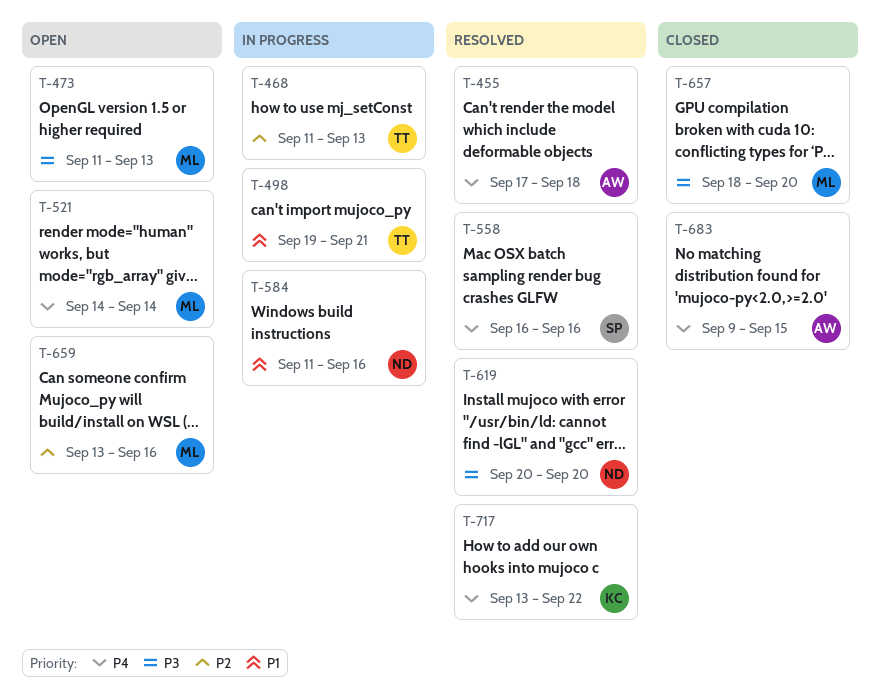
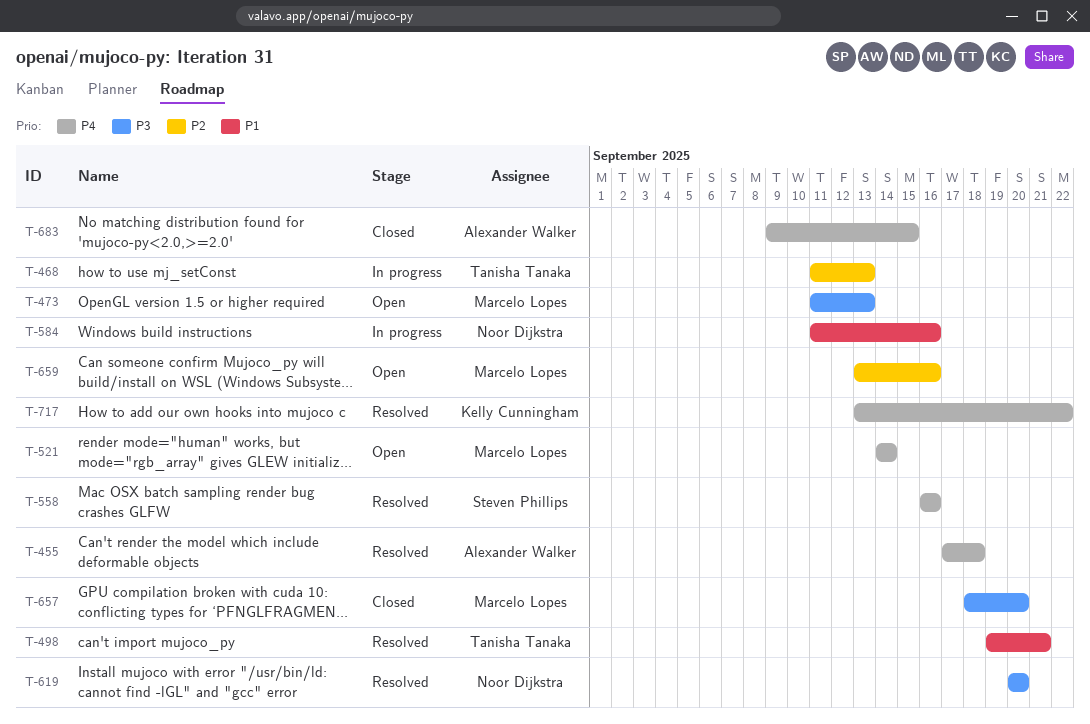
T-498, status: In progress -> Resolved

